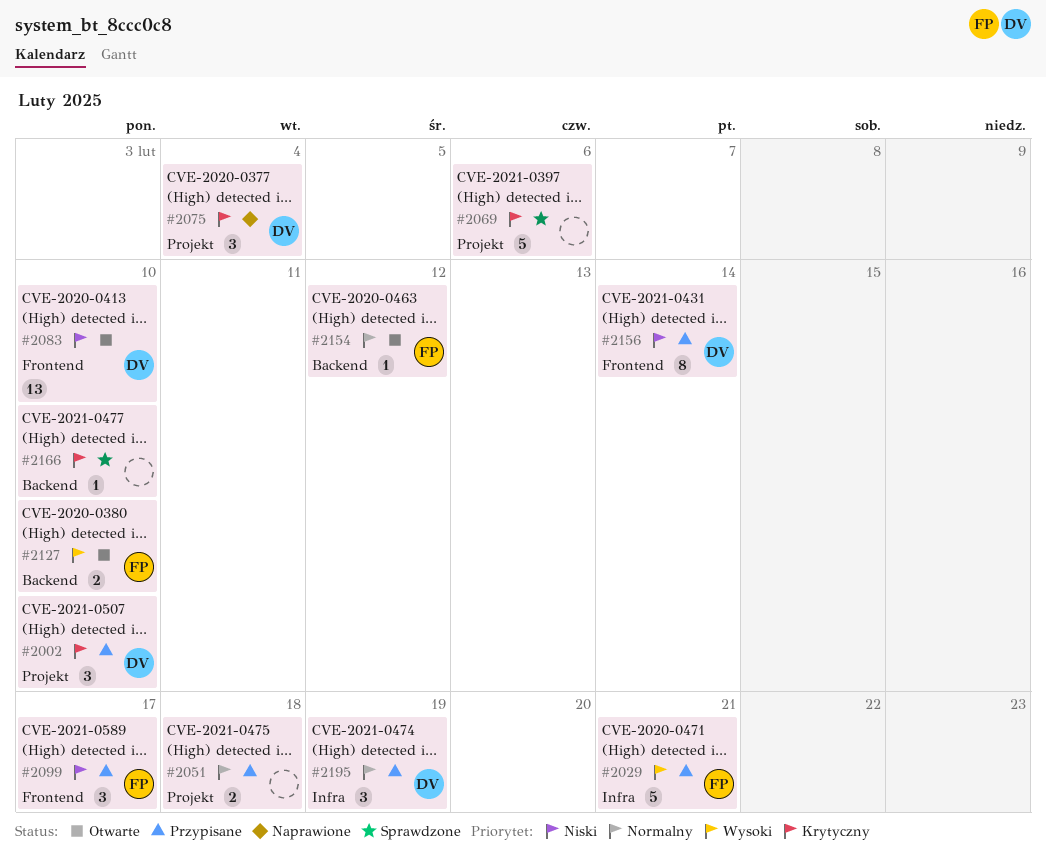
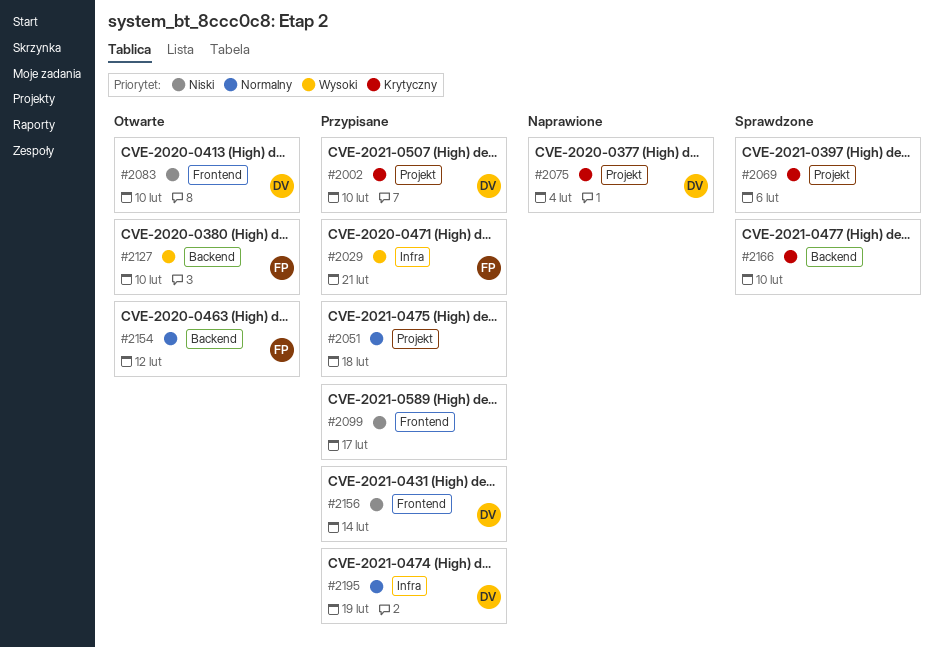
#2099, owner: FP -> none

